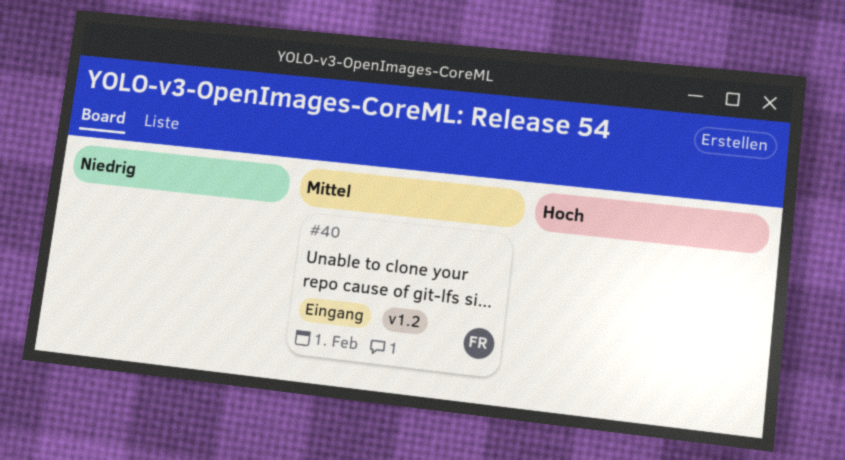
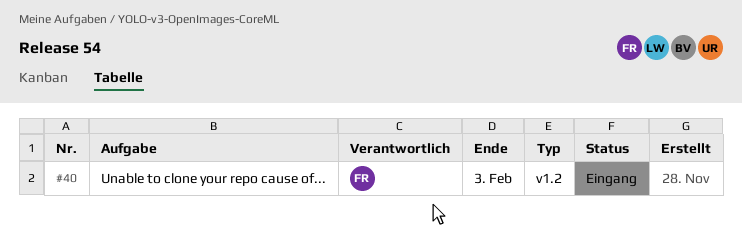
#40, due: Feb 1 -> Feb 3

